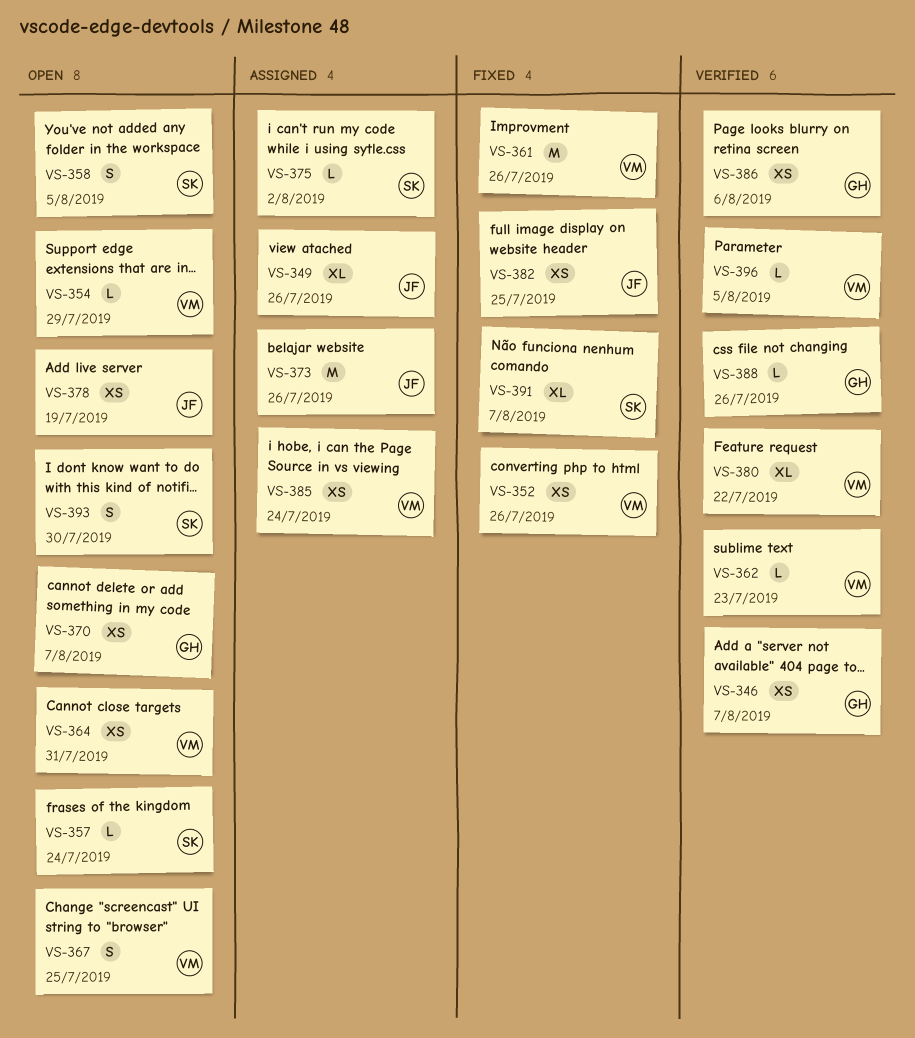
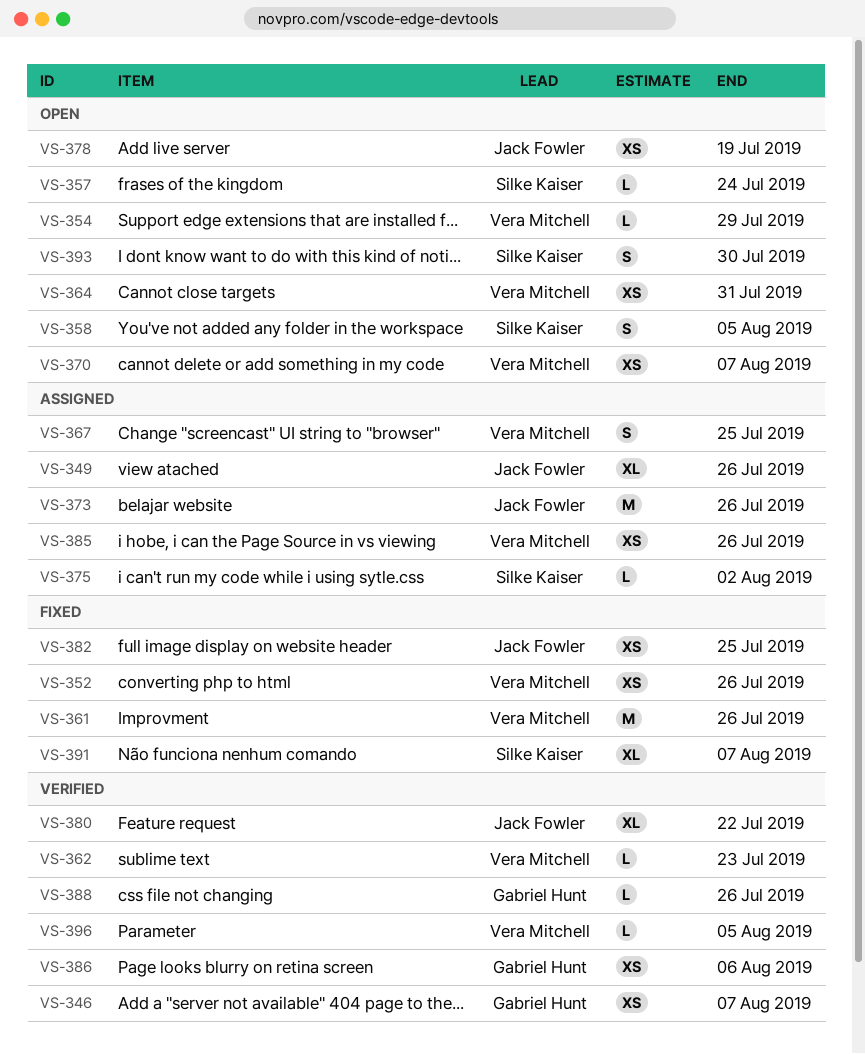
VS-367, status: Open -> Assigned
VS-370, owner: Gabriel Hunt -> Vera Mitchell
VS-380, owner: Vera Mitchell -> Jack Fowler
VS-385, due: Jul 24 -> Jul 26

